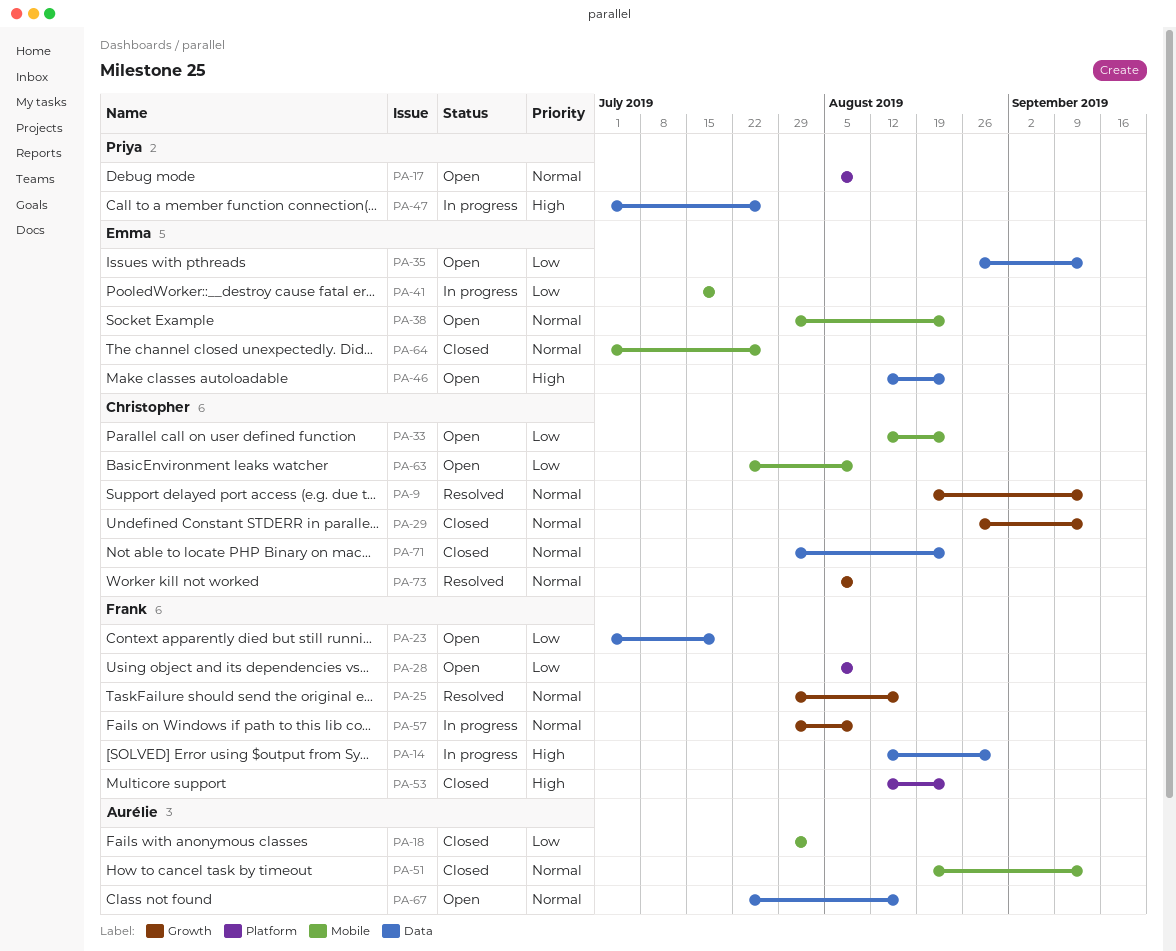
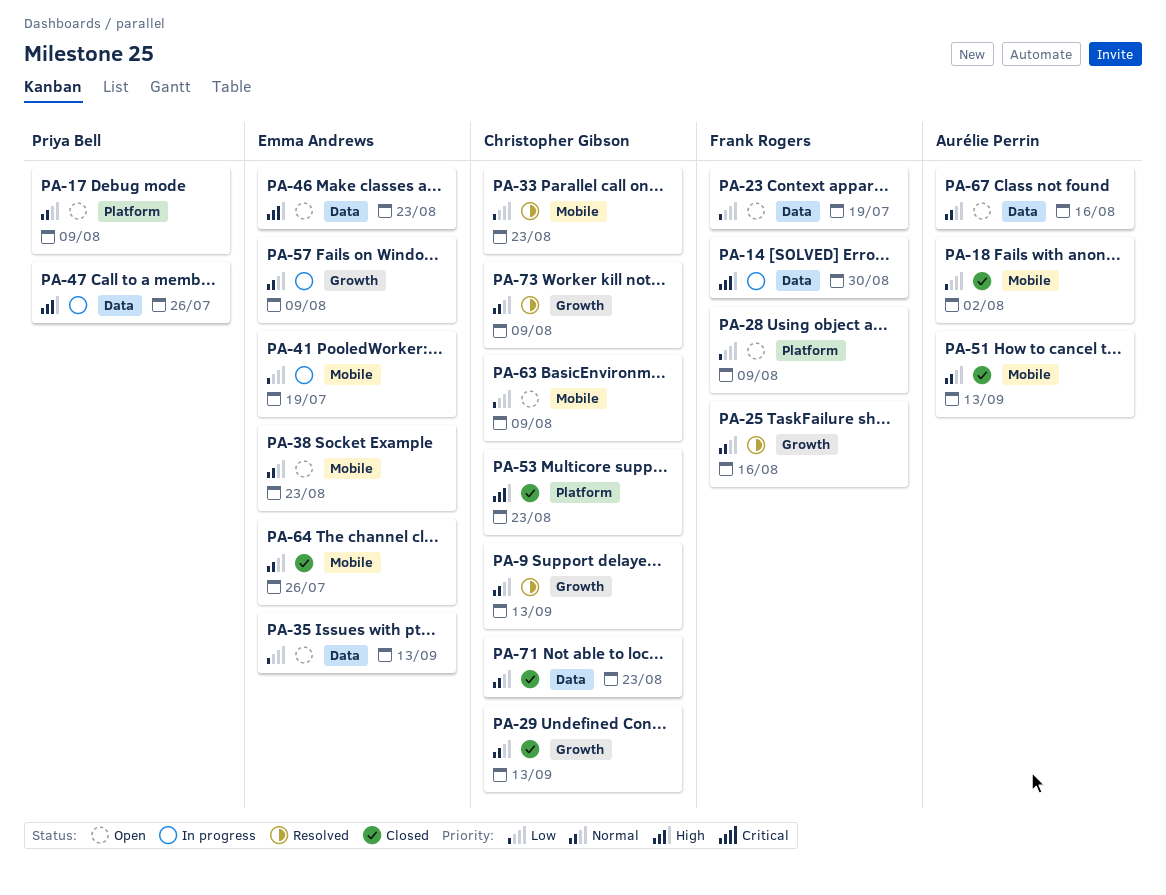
PA-33, status: Open -> Resolved
PA-53, owner: Frank Rogers -> Christopher Gibson
PA-57, owner: Frank Rogers -> Emma Andrews

